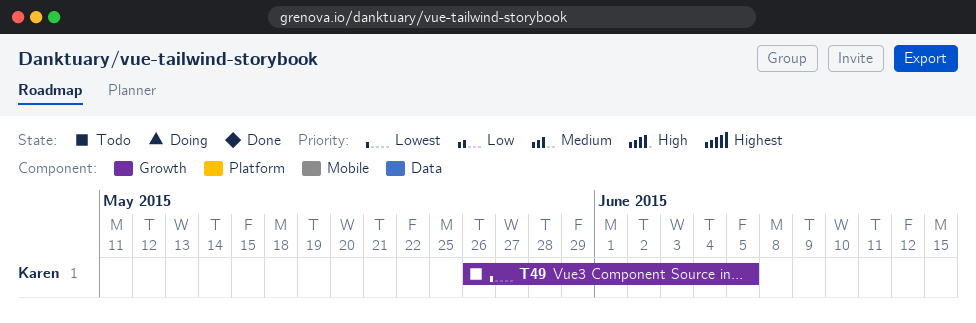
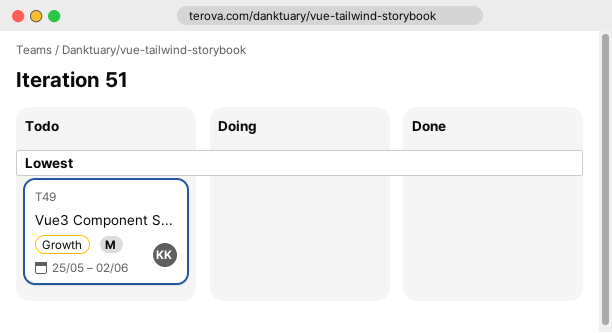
T49, start: May 26 -> May 25
T49, due: Jun 5 -> Jun 2

